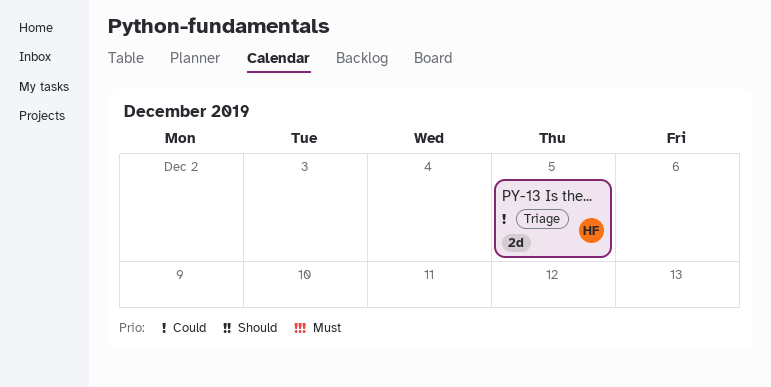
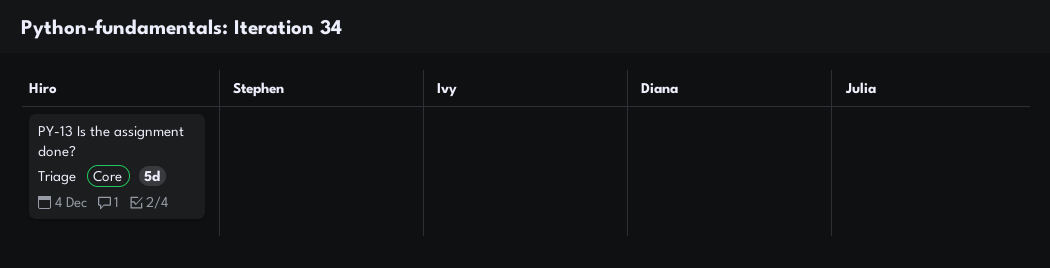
PY-13, estimate: 2d -> 5d
PY-13, due: Dec 5 -> Dec 4

